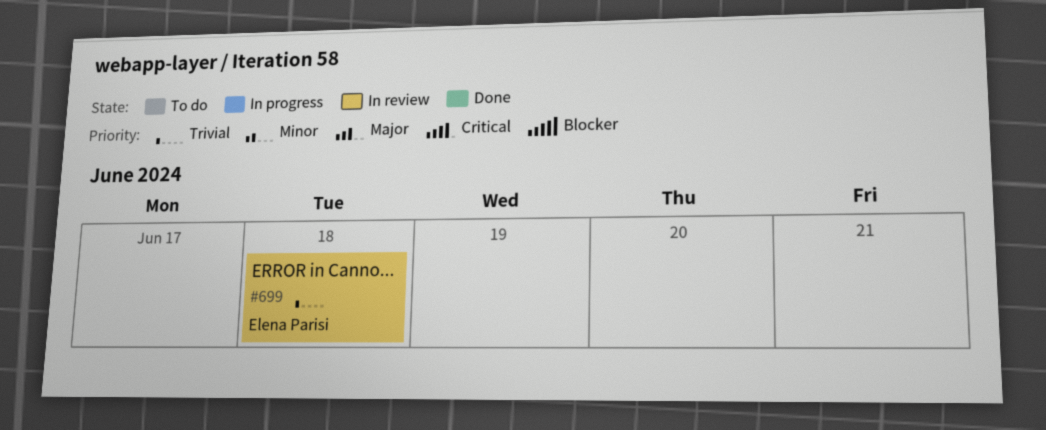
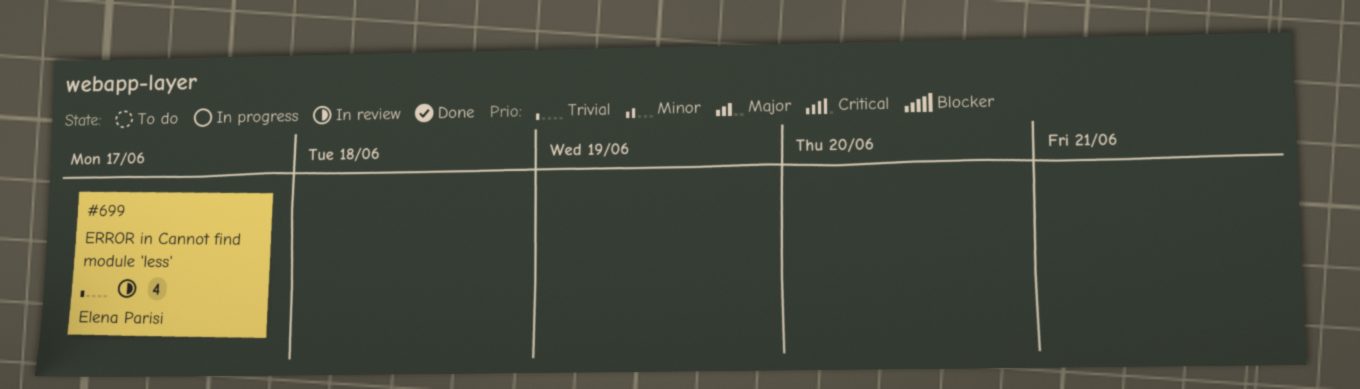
#699, due: Jun 18 -> Jun 17

